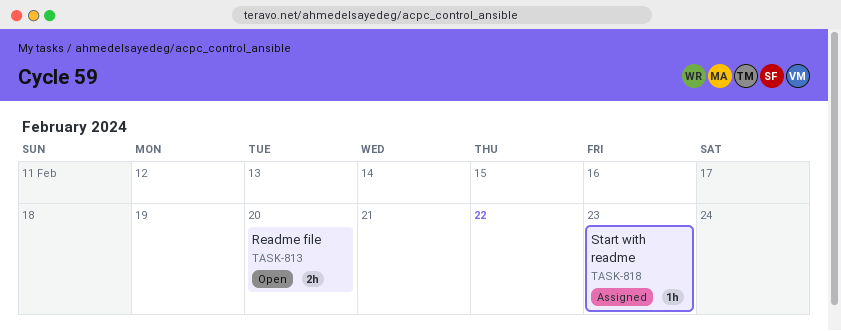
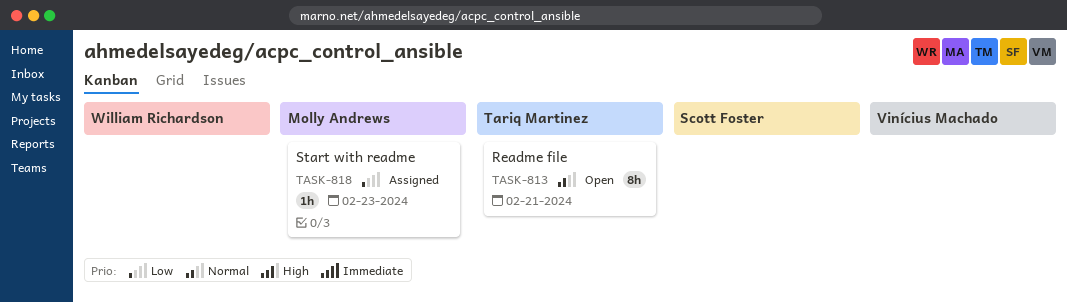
TASK-813, estimate: 2h -> 8h
TASK-813, due: Feb 20 -> Feb 21

